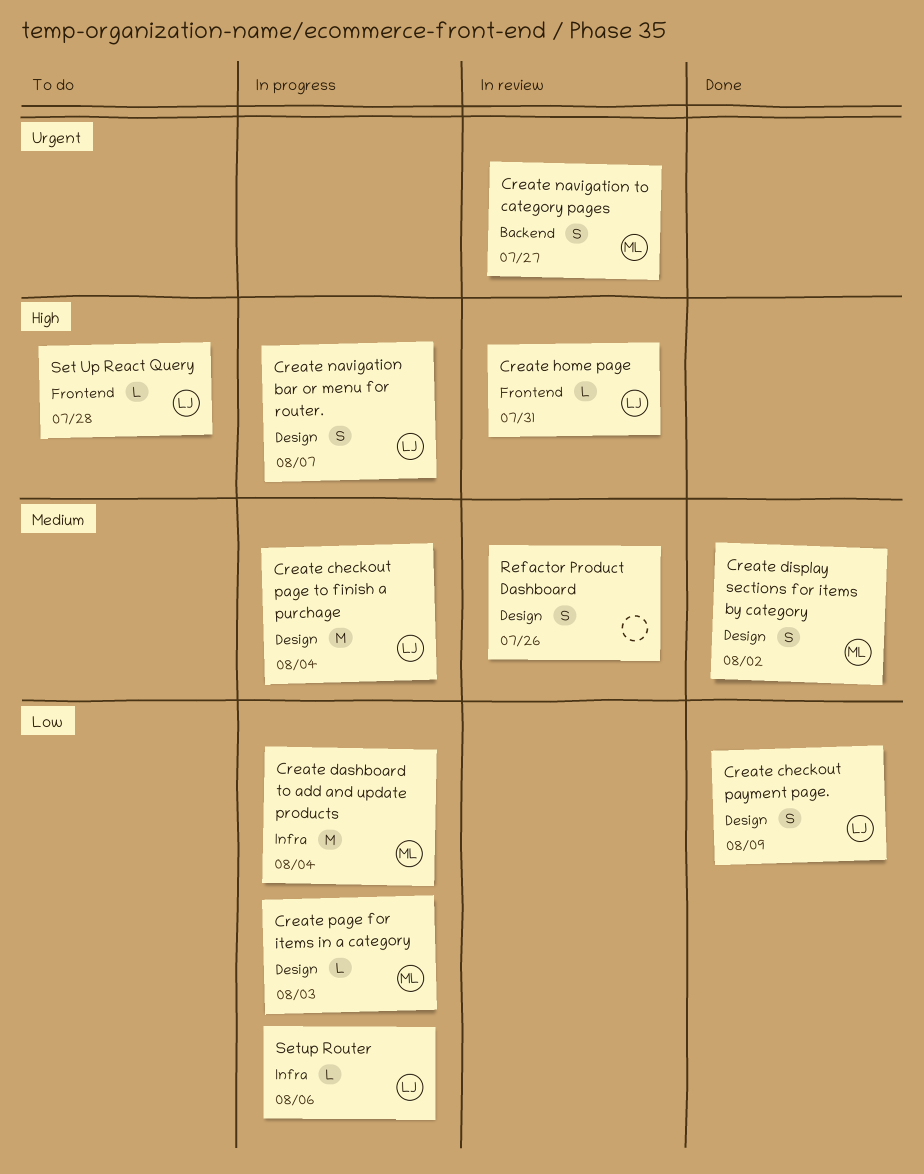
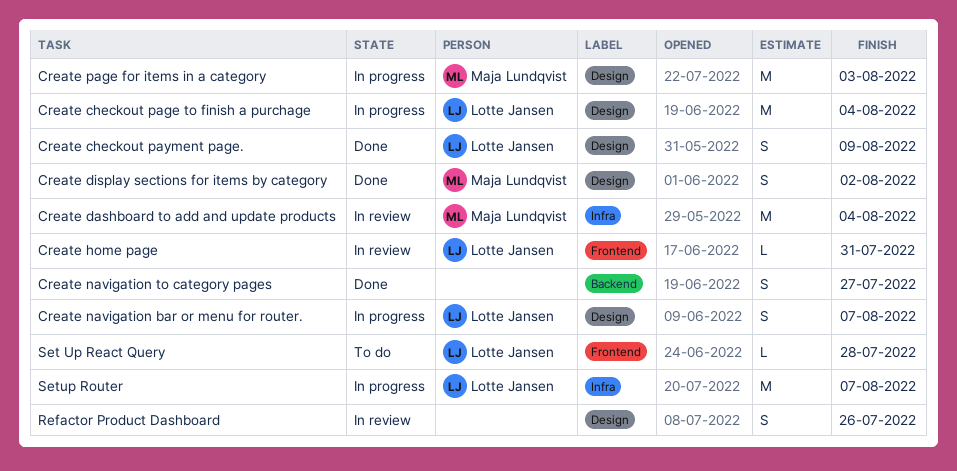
Create dashboard to add and update products, status: In progress -> In review
Create navigation to category pages, status: In review -> Done
Create navigation to category pages, owner: Maja Lundqvist -> none
Create page for items in a category, estimate: L -> M
Setup Router, estimate: L -> M
Setup Router, due: Aug 6 -> Aug 7

